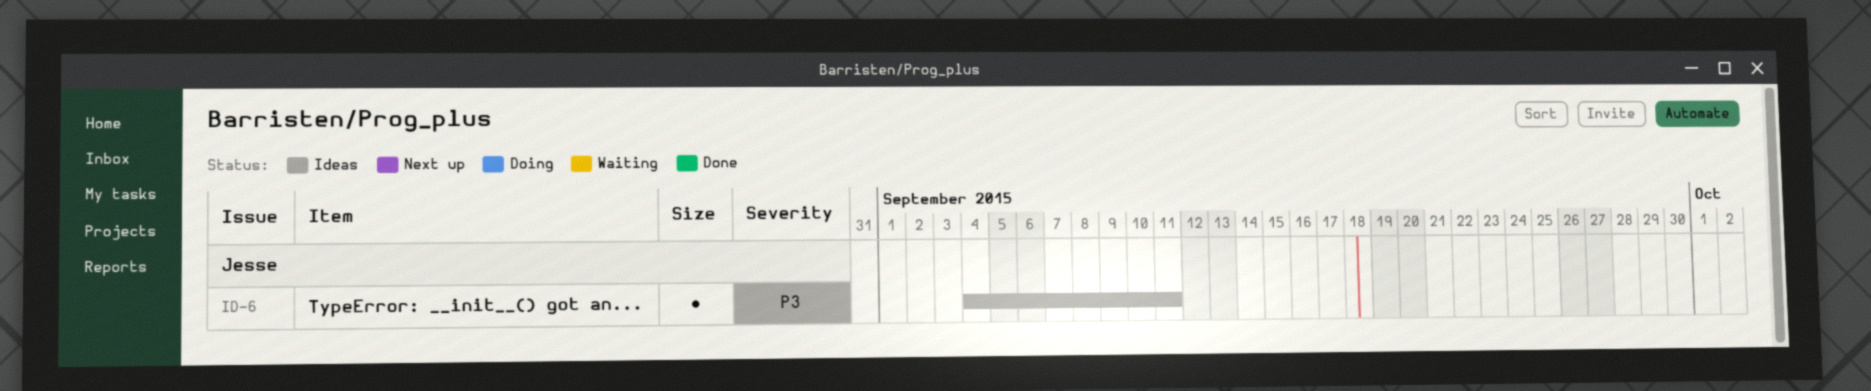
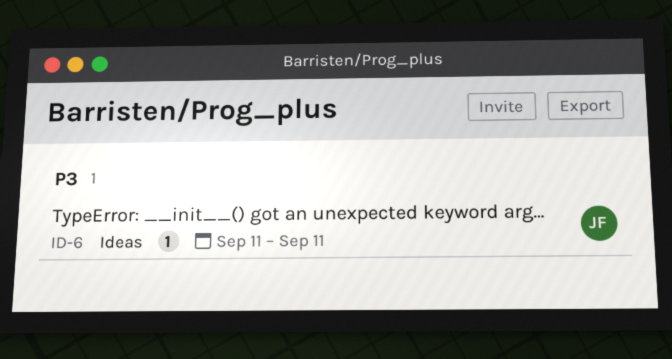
ID-6, start: Sep 4 -> Sep 11

